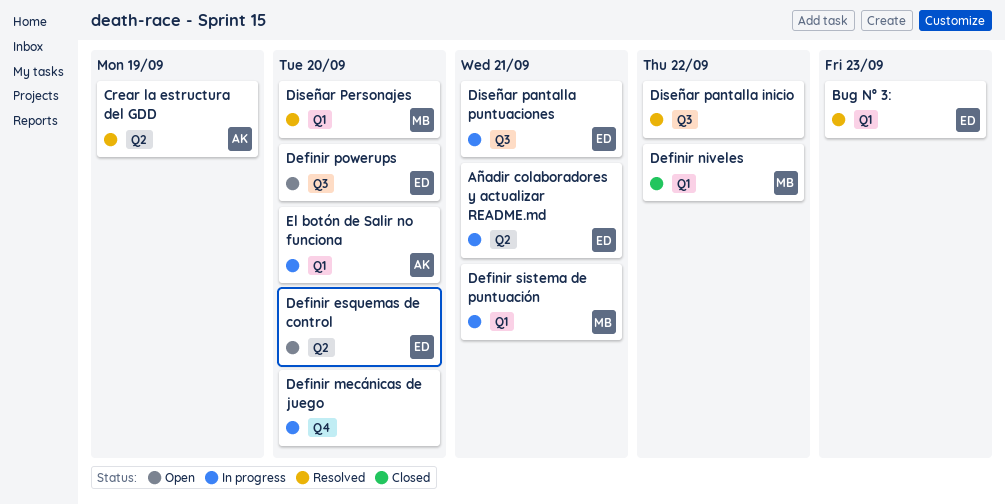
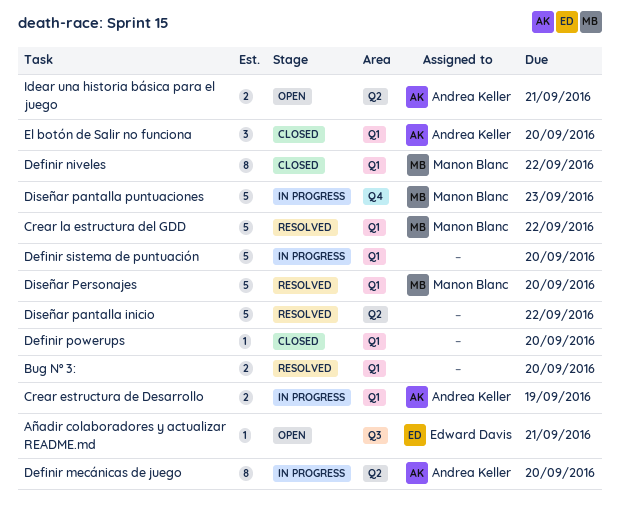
Añadir colaboradores y actualizar README.md, status: In progress -> Open
Añadir colaboradores y actualizar README.md, label: Q2 -> Q3
Bug Nº 3:, owner: Edward Davis -> none
Bug Nº 3:, due: Sep 23 -> Sep 20
Crear estructura de Desarrollo: none -> present
Crear la estructura del GDD, owner: Andrea Keller -> Manon Blanc
Crear la estructura del GDD, label: Q2 -> Q1
Crear la estructura del GDD, due: Sep 19 -> Sep 22
Definir esquemas de control: present -> none
Definir mecánicas de juego, owner: none -> Andrea Keller
Definir mecánicas de juego, label: Q4 -> Q2
Definir powerups, status: Open -> Closed
Definir powerups, owner: Edward Davis -> none
Definir powerups, label: Q3 -> Q1
Definir sistema de puntuación, owner: Manon Blanc -> none
Definir sistema de puntuación, due: Sep 21 -> Sep 20
Diseñar pantalla inicio, label: Q3 -> Q2
Diseñar pantalla puntuaciones, owner: Edward Davis -> Manon Blanc
Diseñar pantalla puntuaciones, label: Q3 -> Q4
Diseñar pantalla puntuaciones, due: Sep 21 -> Sep 23
El botón de Salir no funciona, status: In progress -> Closed
Idear una historia básica para el juego: none -> present

